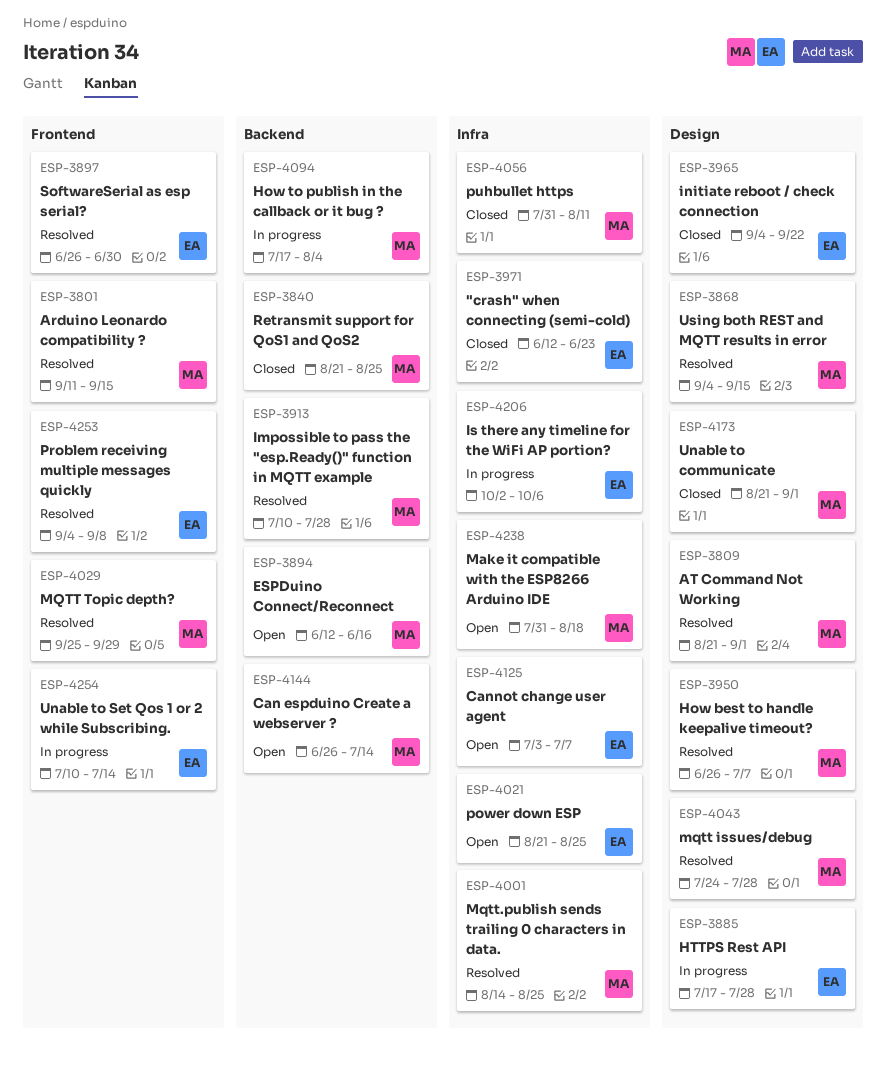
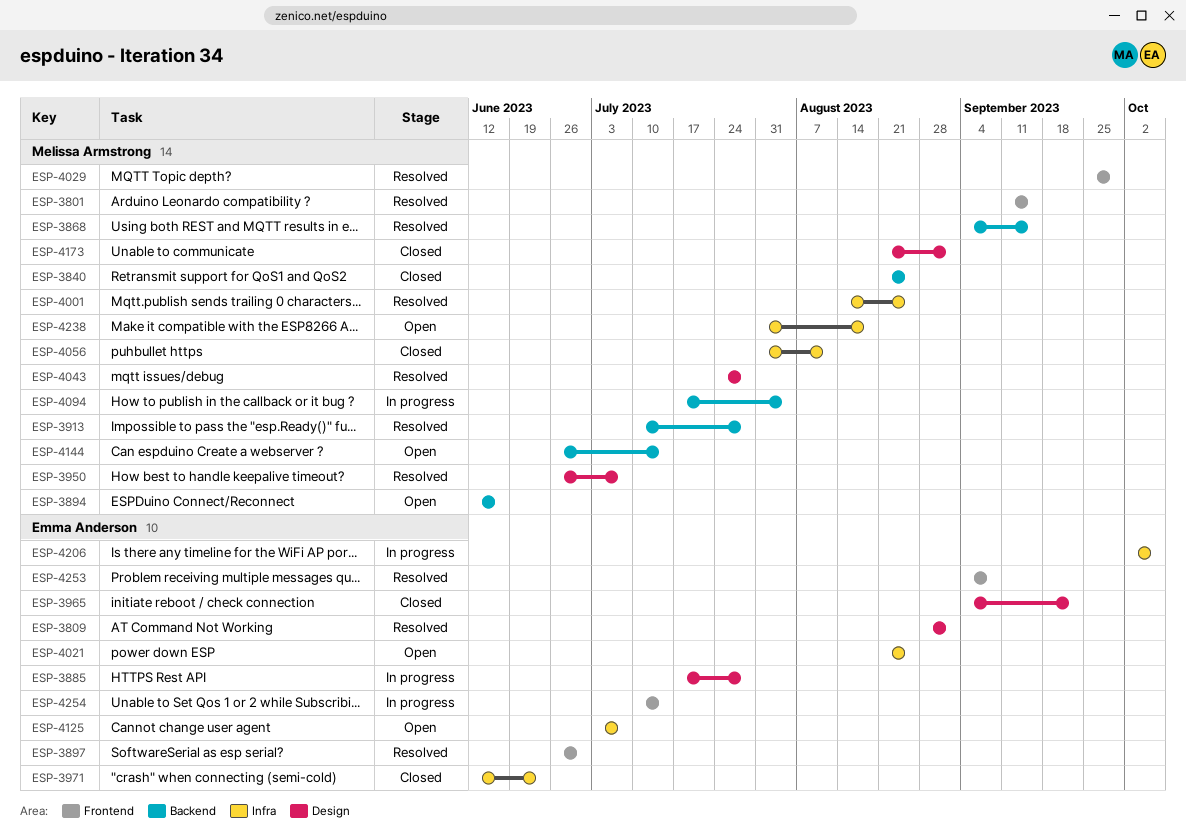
ESP-3809, owner: Melissa Armstrong -> Emma Anderson
ESP-3809, start: Aug 21 -> Aug 28
ESP-3868, label: Design -> Backend

